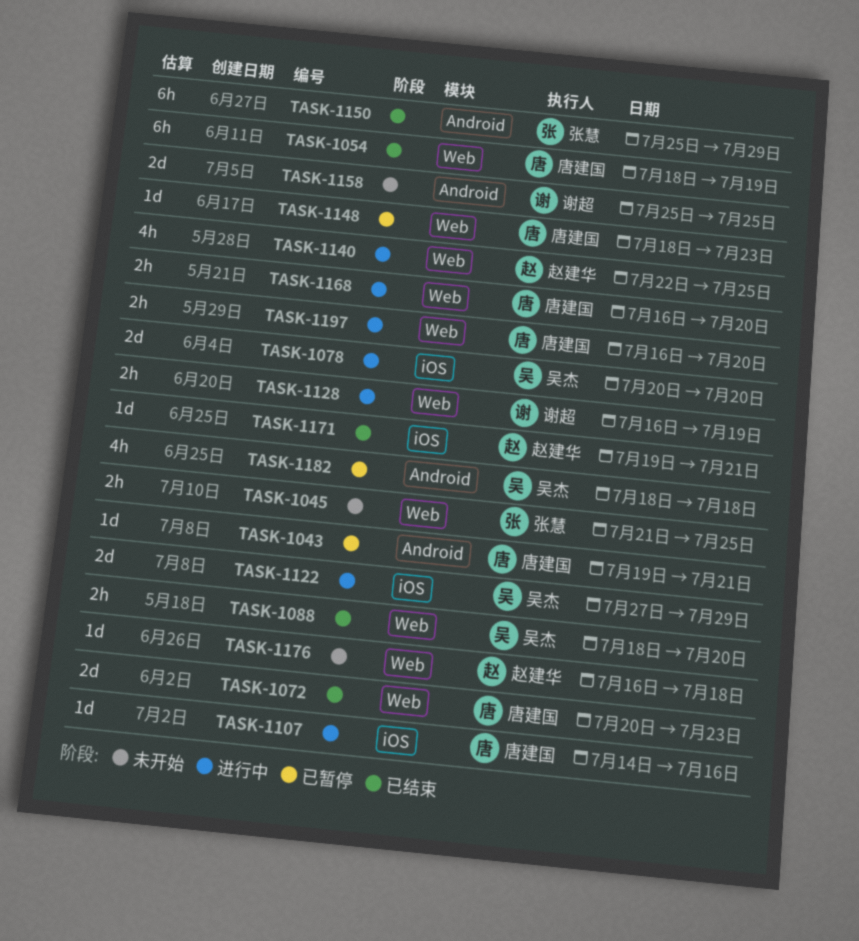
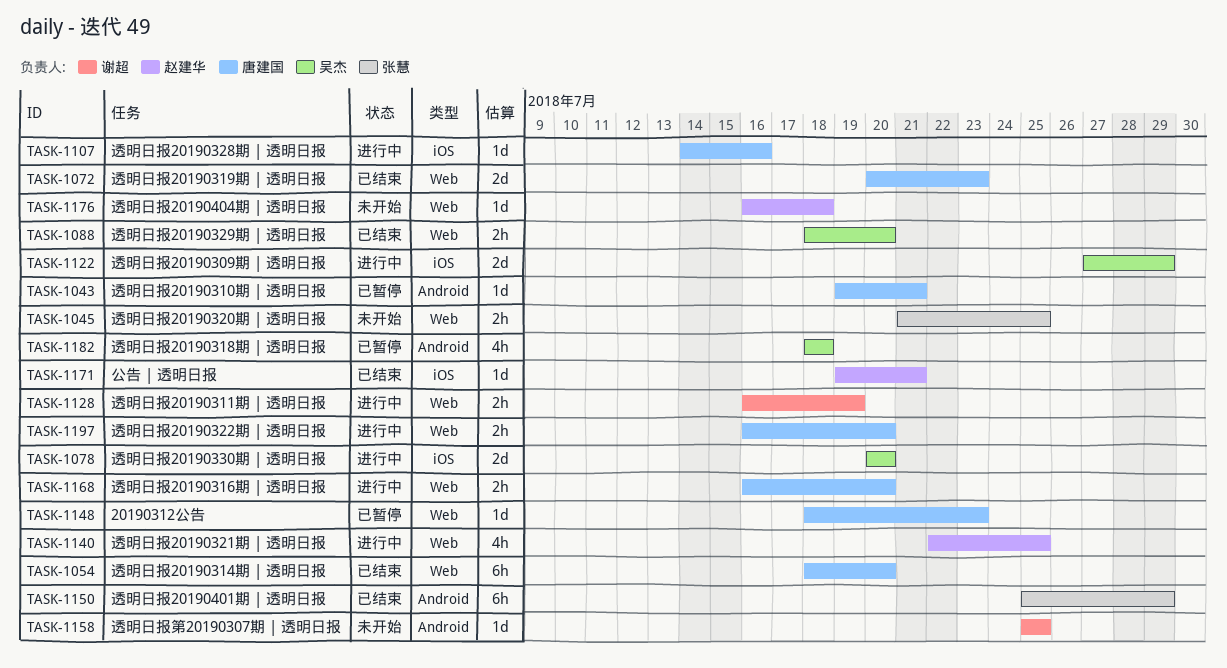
TASK-1054, due: Jul 19 -> Jul 20
TASK-1158, estimate: 2d -> 1d

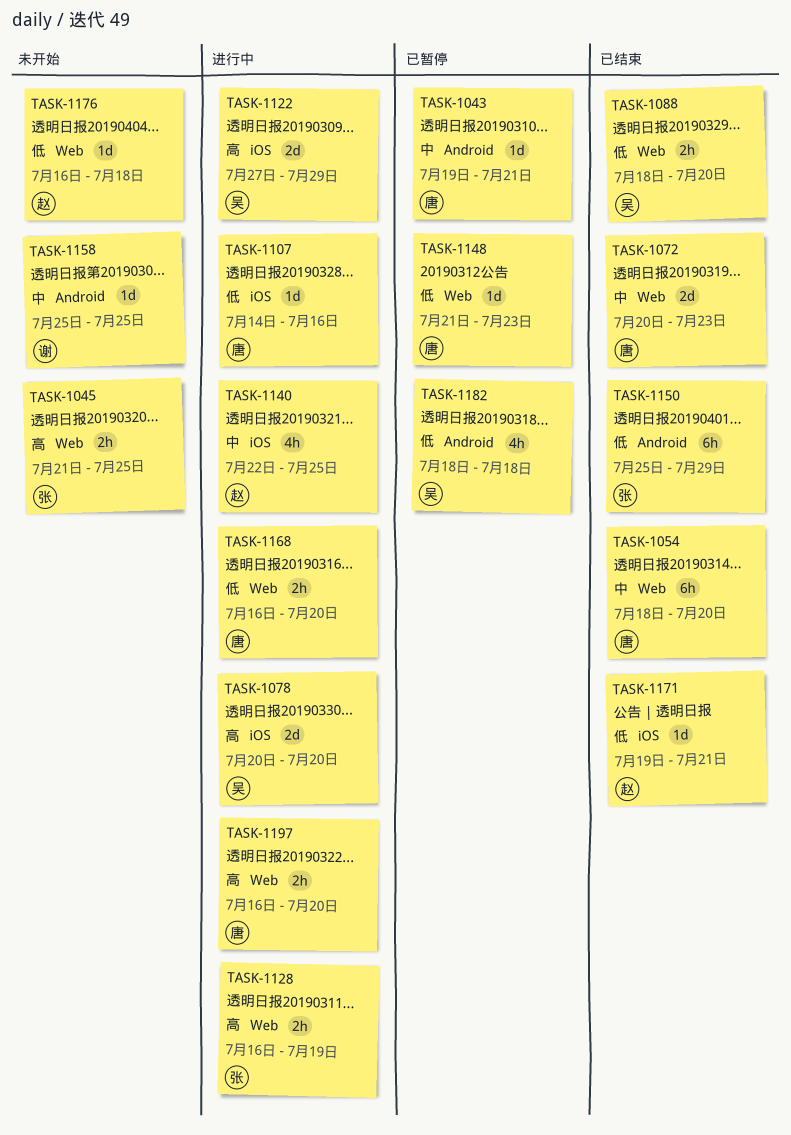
TASK-1128, owner: 谢超 -> 张慧
TASK-1140, label: Web -> iOS
TASK-1148, start: Jul 18 -> Jul 21

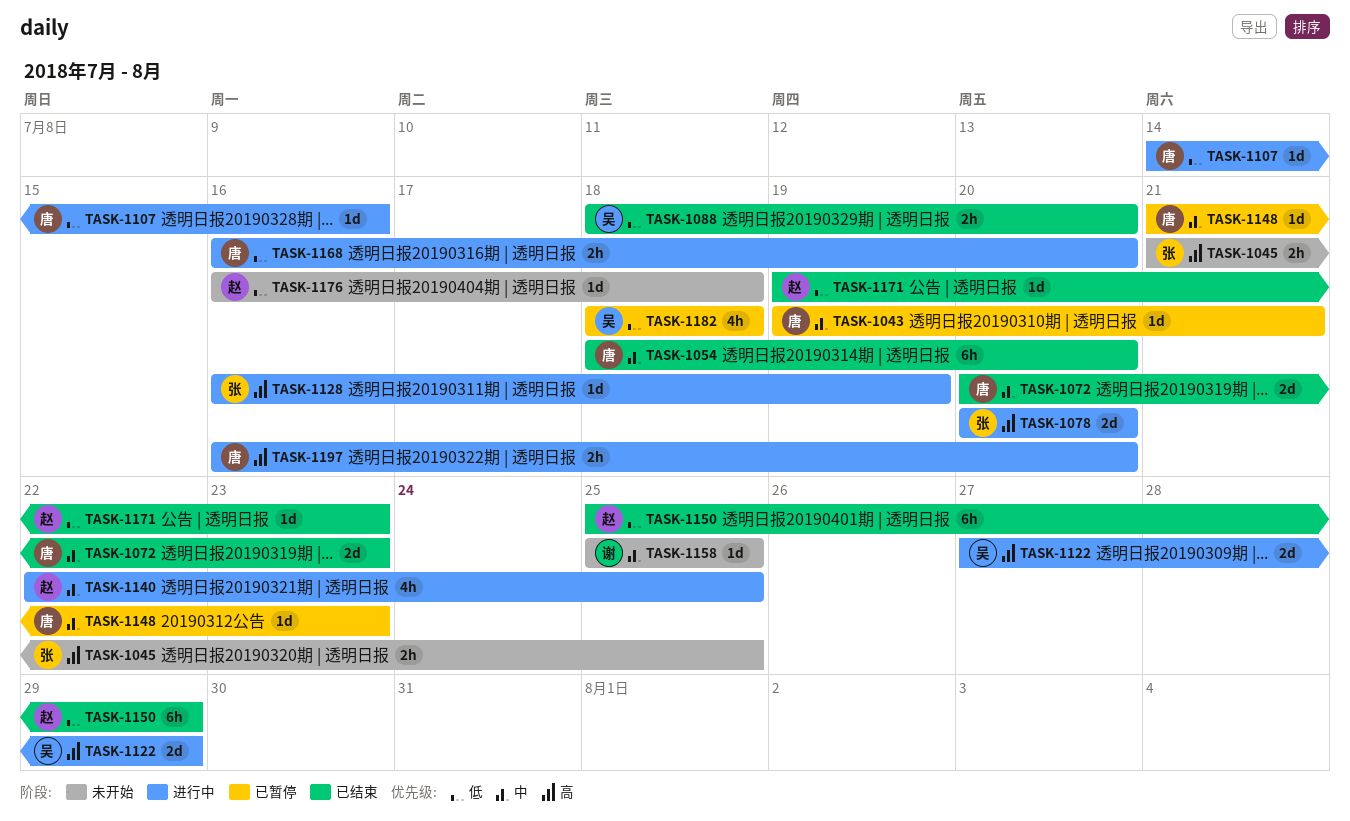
TASK-1078, owner: 吴 -> 张
TASK-1128, estimate: 2h -> 1d
TASK-1148, priority: 低 -> 中
TASK-1150, owner: 张 -> 赵
TASK-1171, due: Jul 21 -> Jul 23

